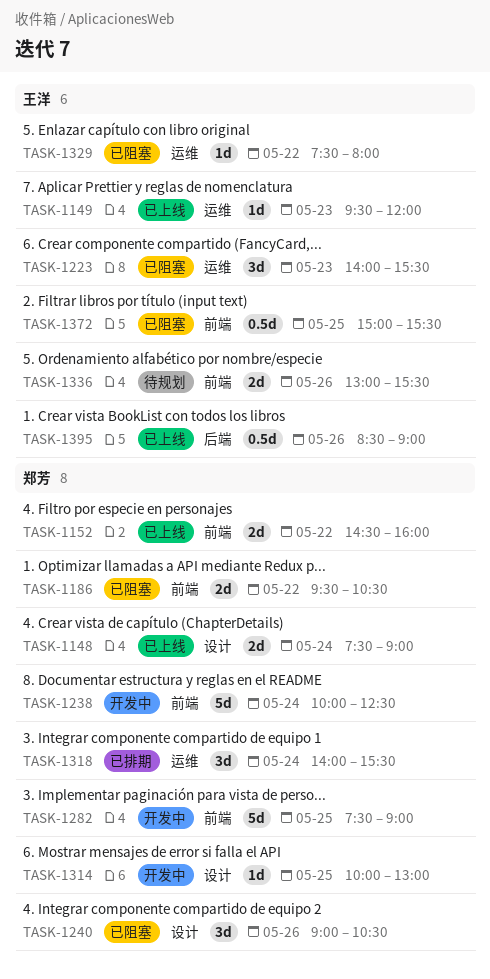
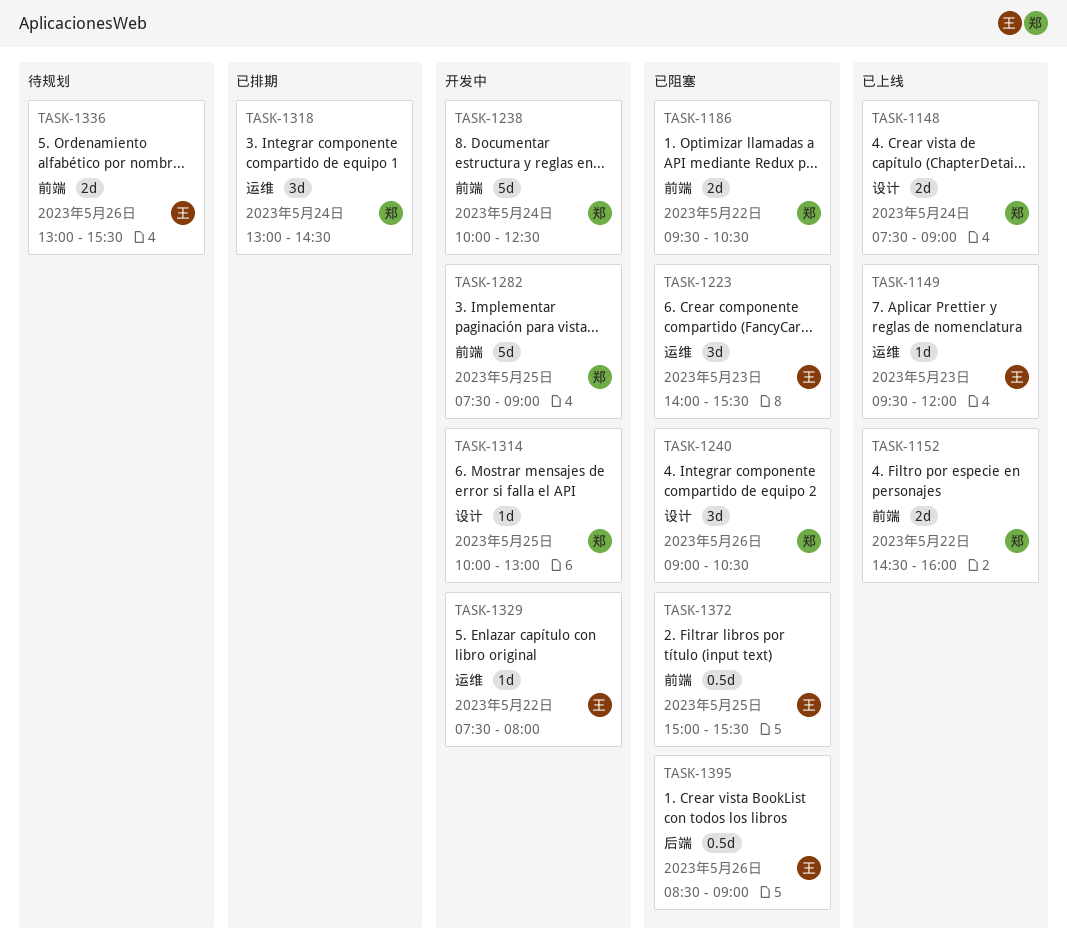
TASK-1318, begins: 14:00 -> 13:00
TASK-1318, ends: 15:30 -> 14:30
TASK-1329, status: 已阻塞 -> 开发中
TASK-1395, status: 已上线 -> 已阻塞

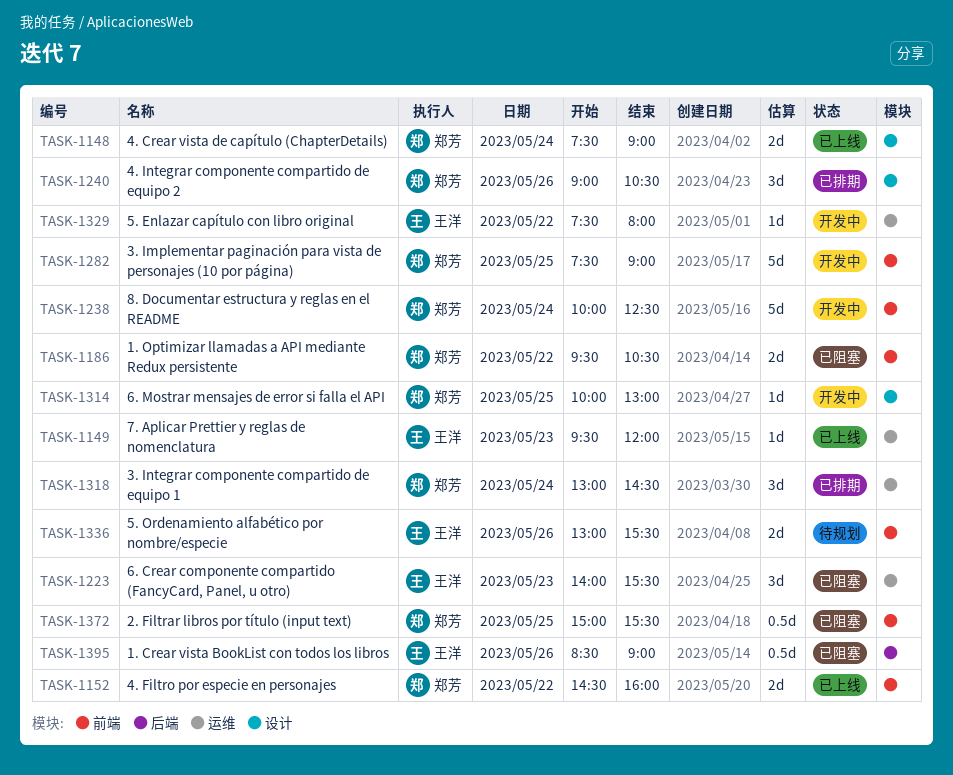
TASK-1240, status: 已阻塞 -> 已排期
TASK-1372, owner: 王洋 -> 郑芳

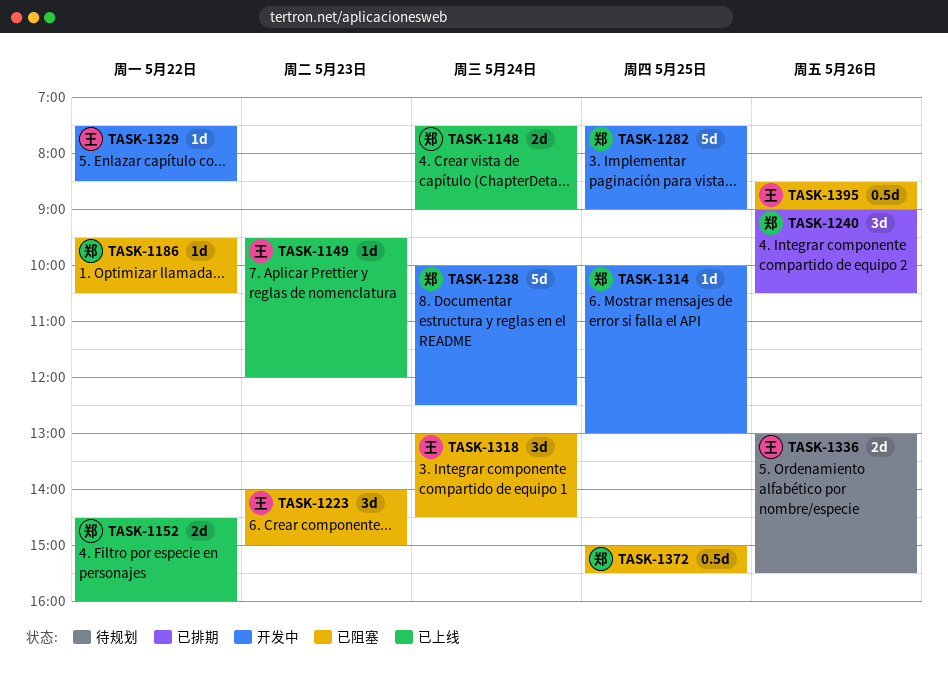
TASK-1186, estimate: 2d -> 1d
TASK-1223, ends: 15:30 -> 15:00
TASK-1318, status: 已排期 -> 已阻塞
TASK-1318, owner: 郑芳 -> 王洋
TASK-1329, ends: 08:00 -> 08:30

